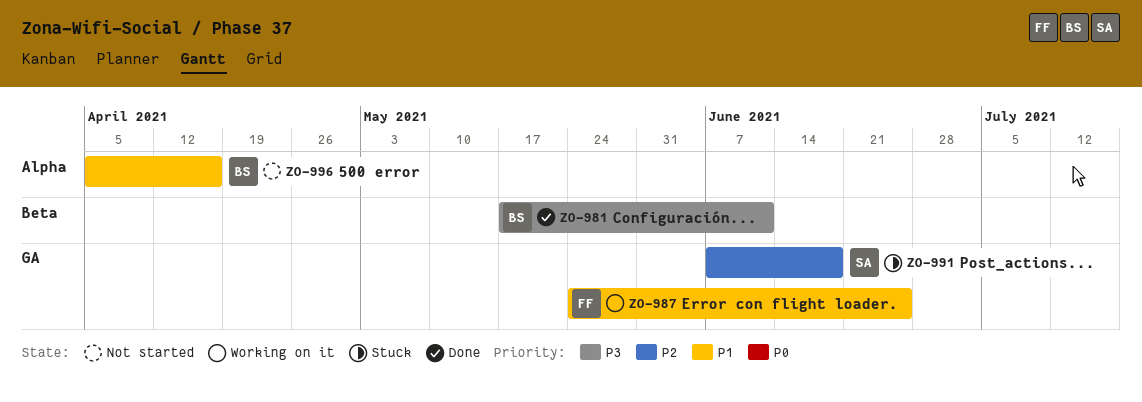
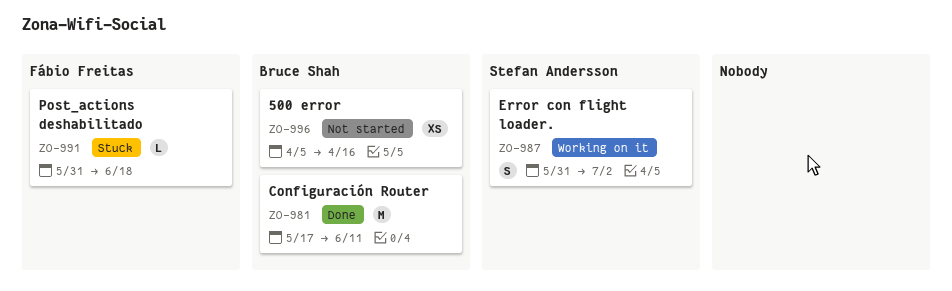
ZO-987, owner: Fábio Freitas -> Stefan Andersson
ZO-987, start: May 24 -> May 31
ZO-987, due: Jun 25 -> Jul 2
ZO-991, owner: Stefan Andersson -> Fábio Freitas
ZO-991, start: Jun 7 -> May 31

